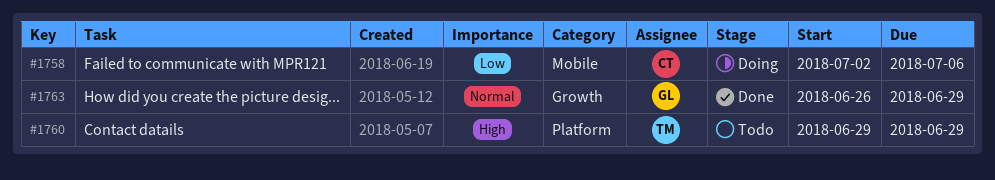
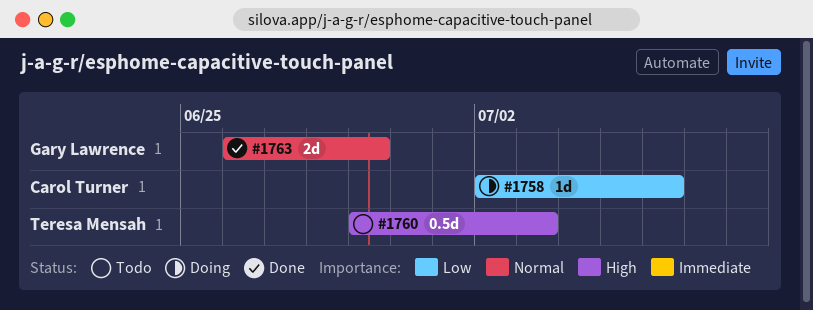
#1760, due: Jun 29 -> Jul 3

